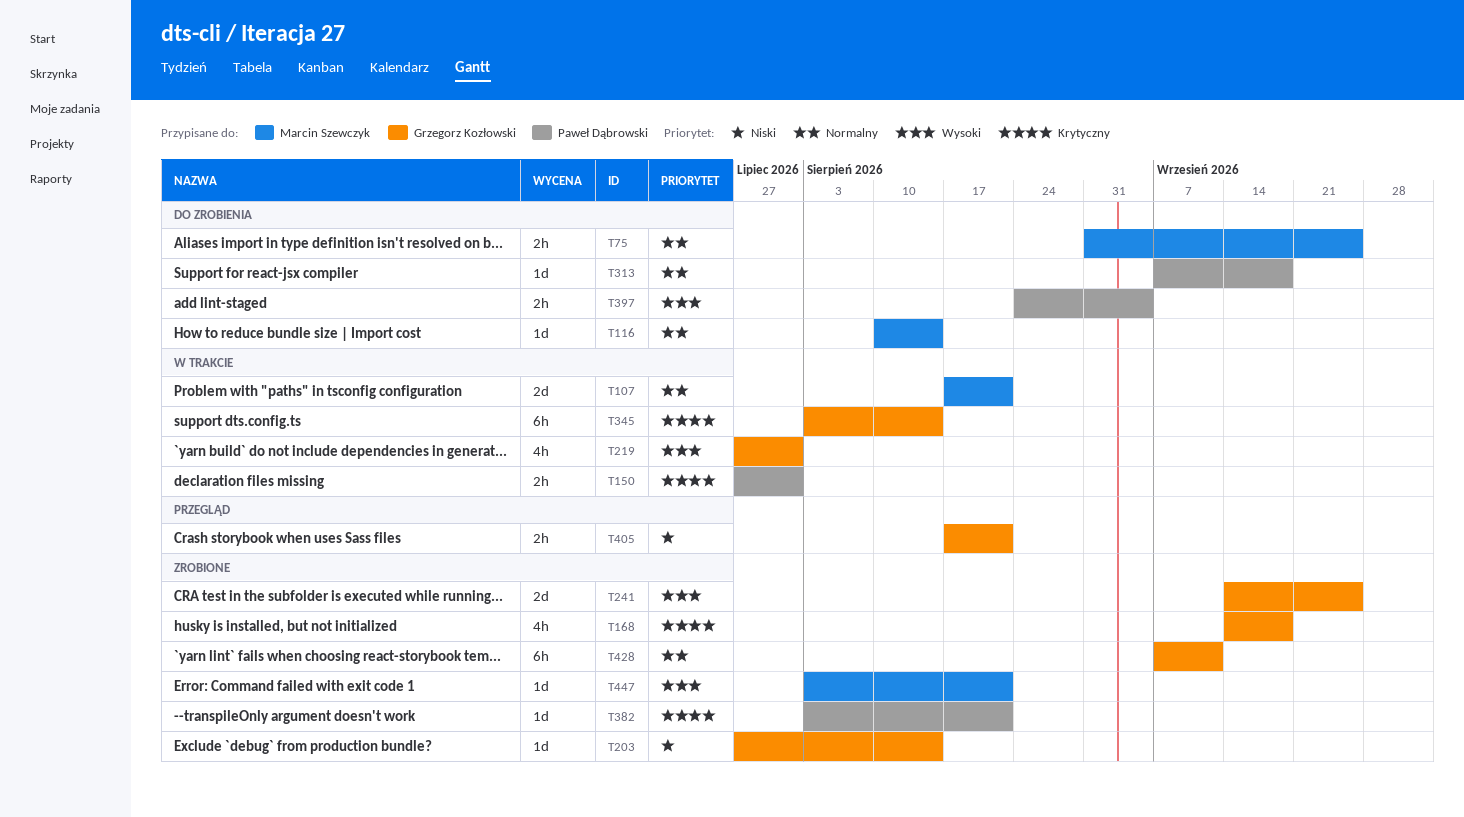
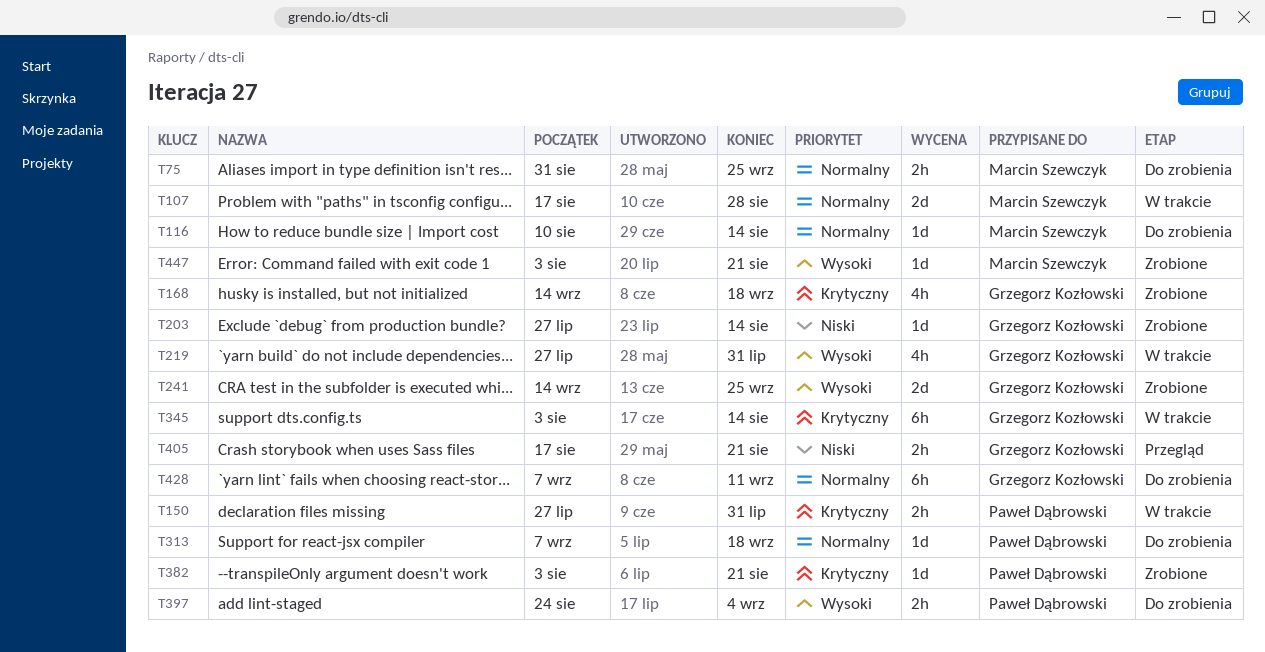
T107, due: Aug 21 -> Aug 28
T428, status: Zrobione -> Do zrobienia

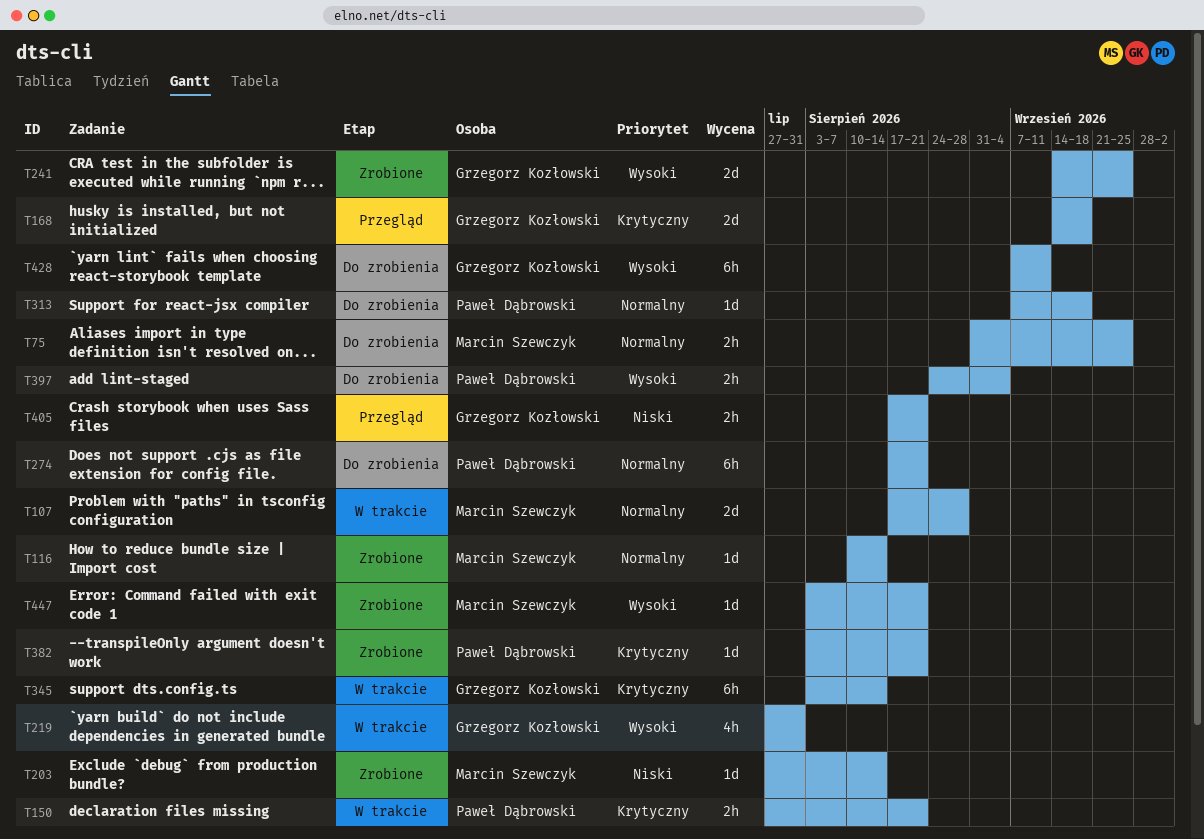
T116, status: Do zrobienia -> Zrobione
T150, due: Jul 31 -> Aug 21
T168, status: Zrobione -> Przegląd
T168, estimate: 4h -> 2d
T203, owner: Grzegorz Kozłowski -> Marcin Szewczyk
T274: none -> present
T428, priority: Normalny -> Wysoki

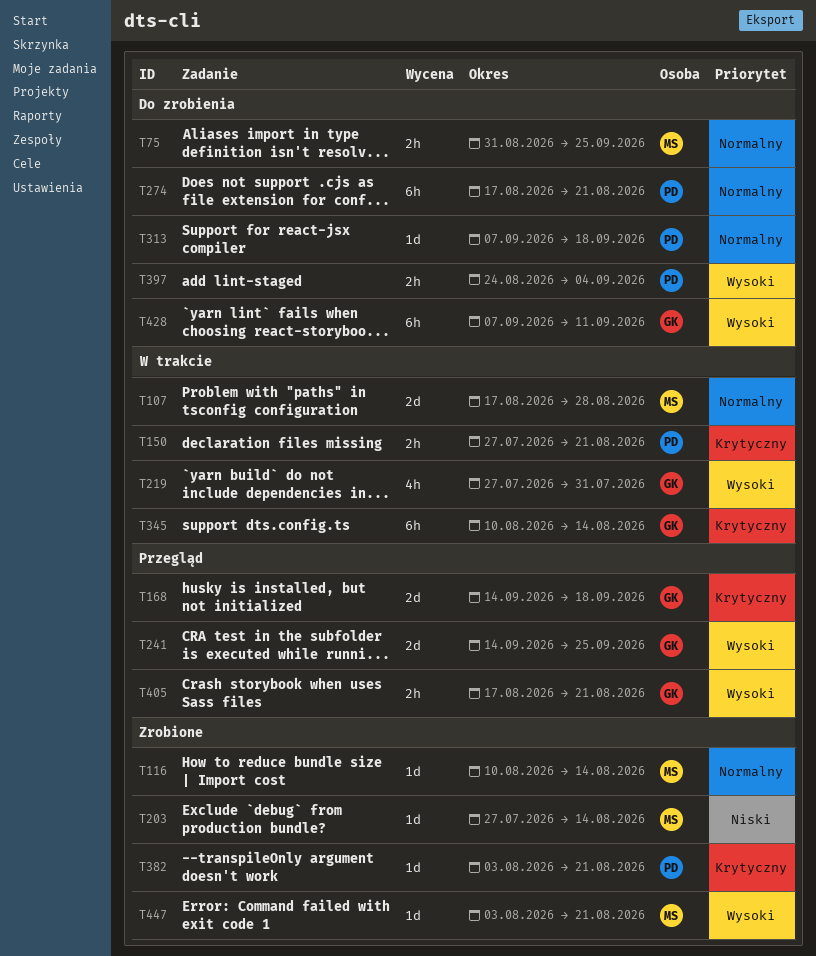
T241, status: Zrobione -> Przegląd
T345, start: Aug 3 -> Aug 10
T405, priority: Niski -> Wysoki

